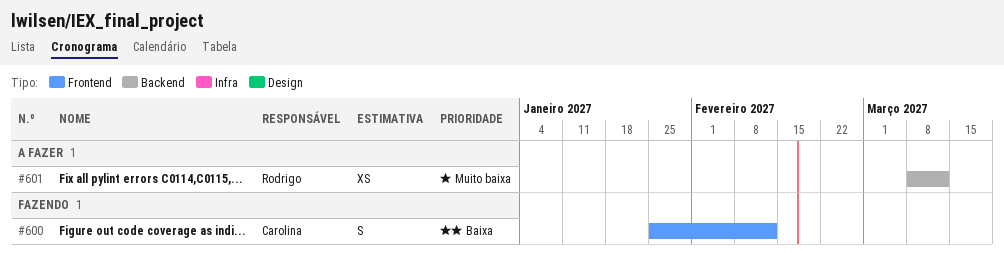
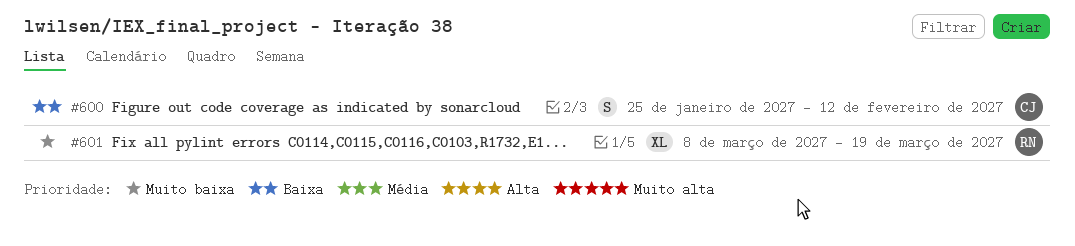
#601, estimate: XS -> XL
#601, due: Mar 12 -> Mar 19

